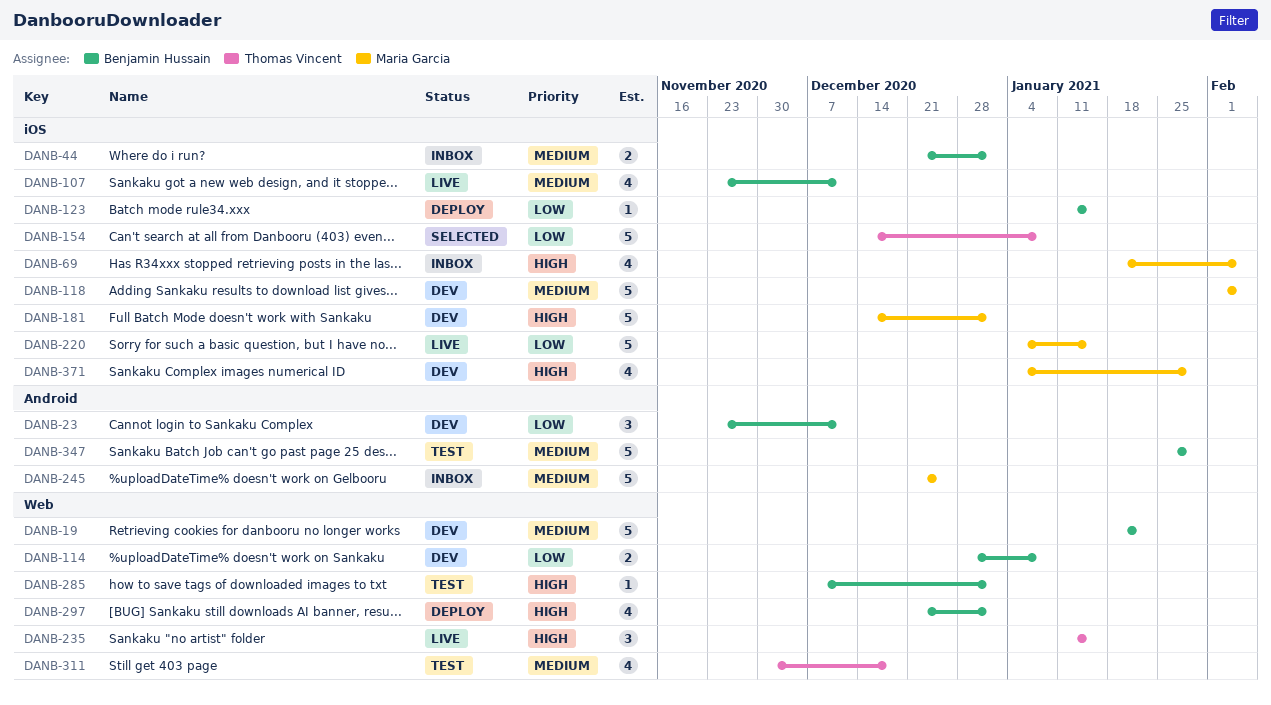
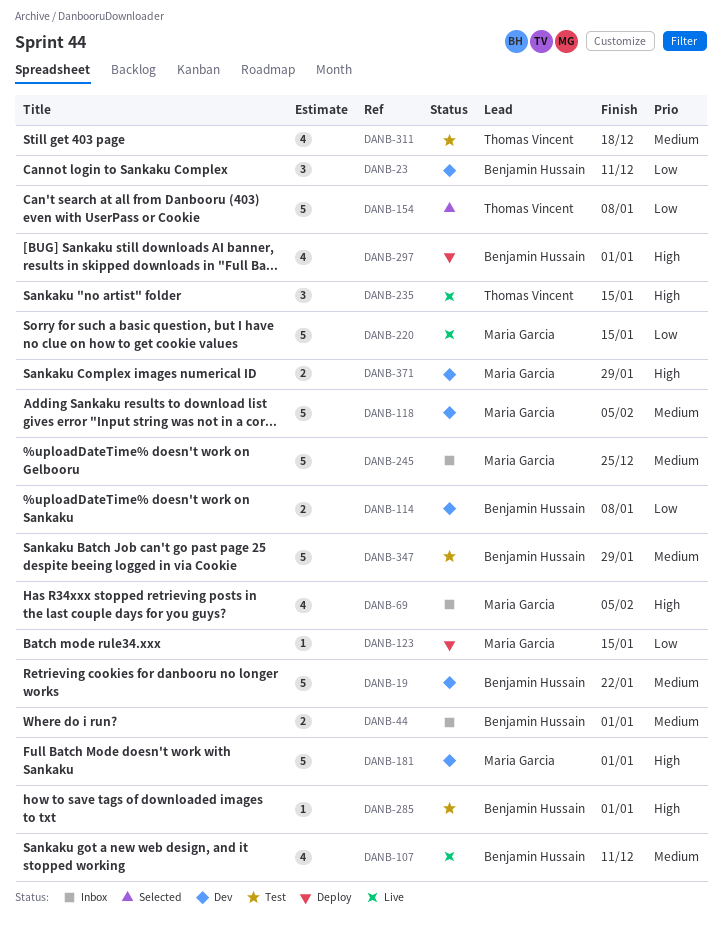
DANB-123, owner: Benjamin Hussain -> Maria Garcia
DANB-371, estimate: 4 -> 2

